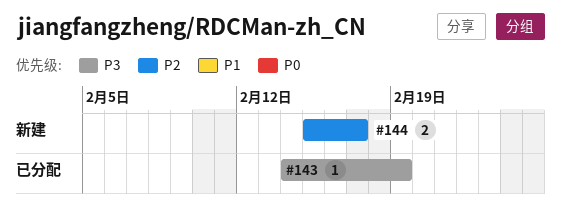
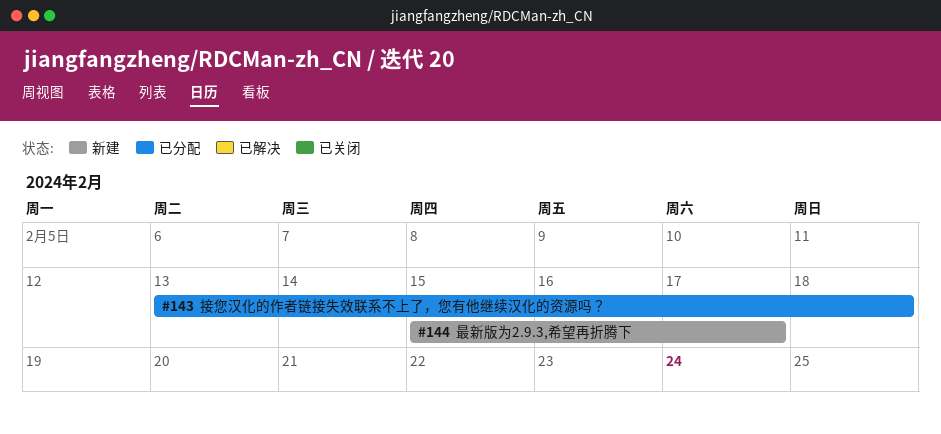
#143, start: Feb 14 -> Feb 13
#143, due: Feb 19 -> Feb 18

